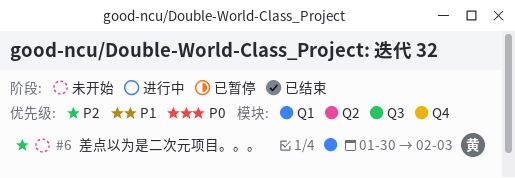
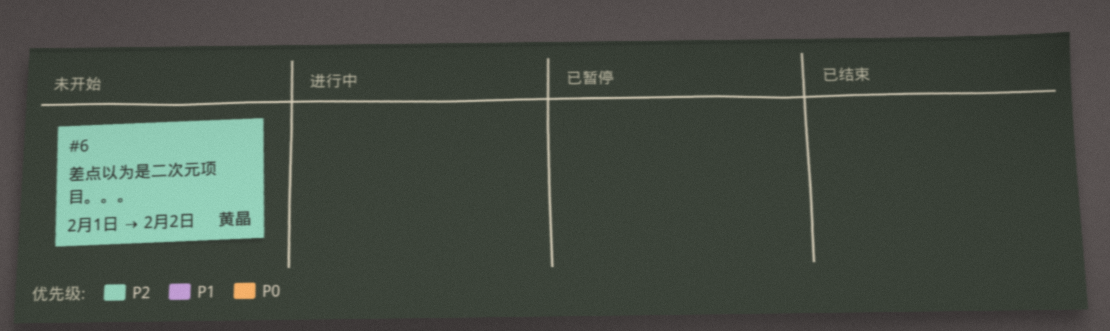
#6, start: Jan 30 -> Feb 1
#6, due: Feb 3 -> Feb 2

